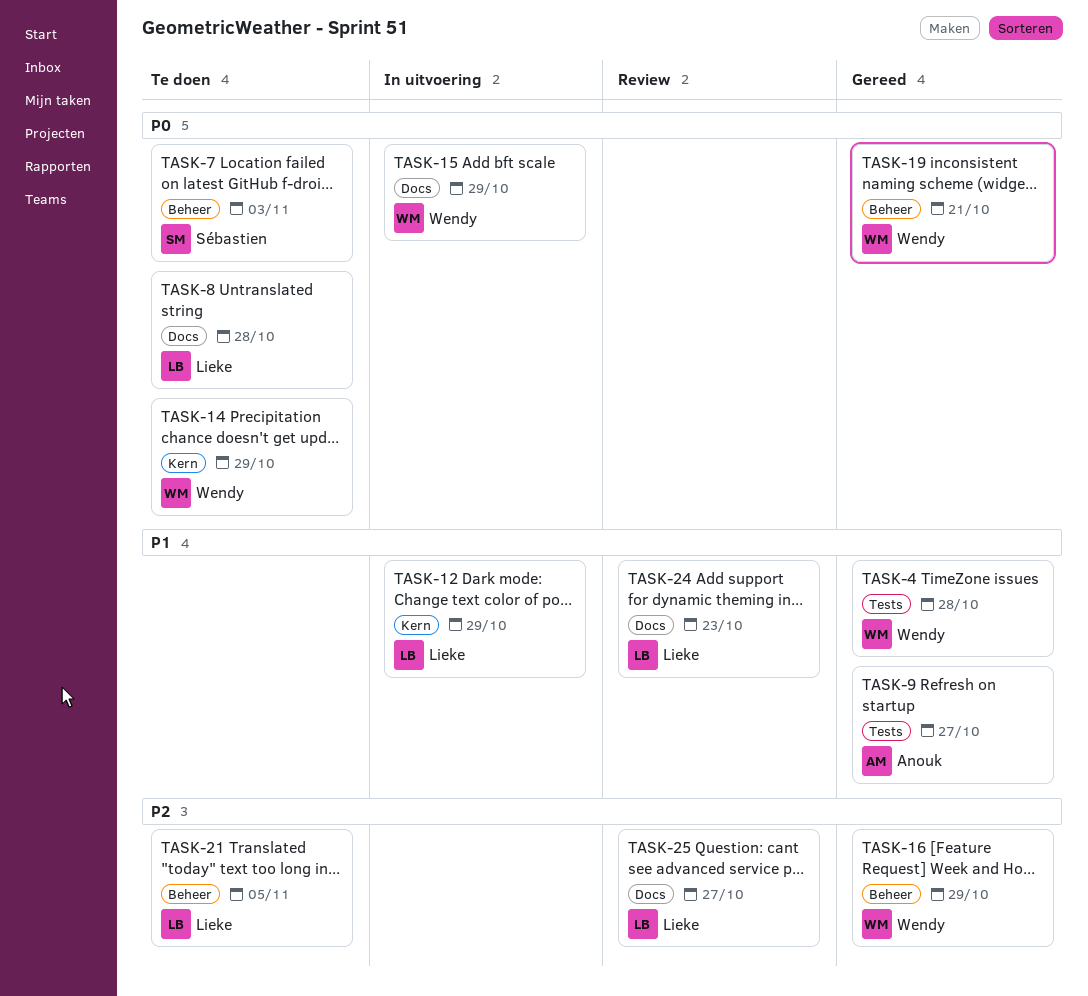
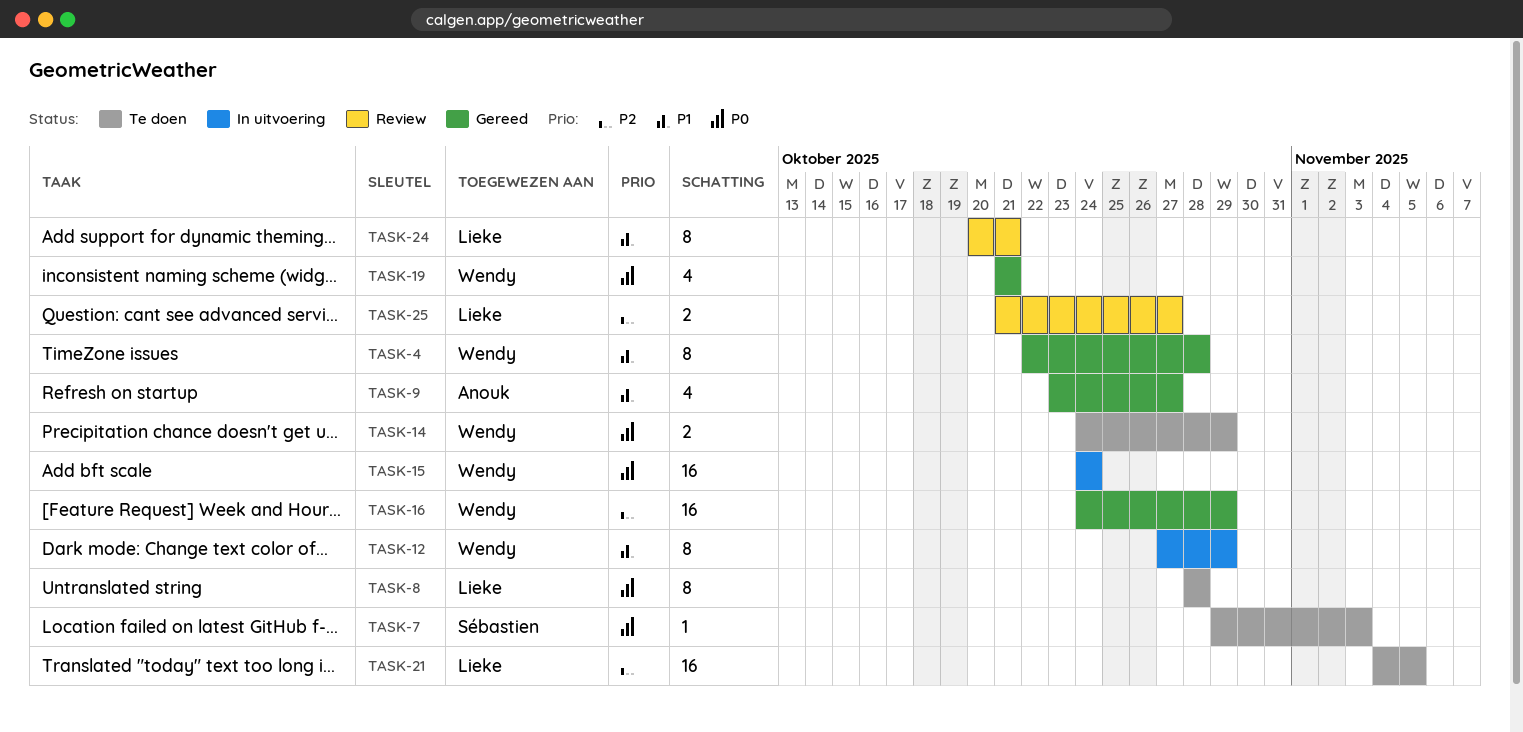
TASK-12, owner: Lieke -> Wendy
TASK-15, due: Oct 29 -> Oct 24
TASK-24, due: Oct 23 -> Oct 21

